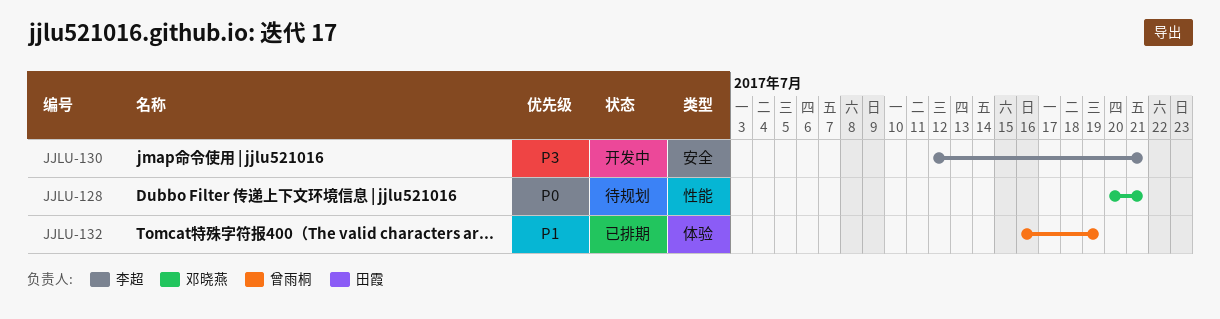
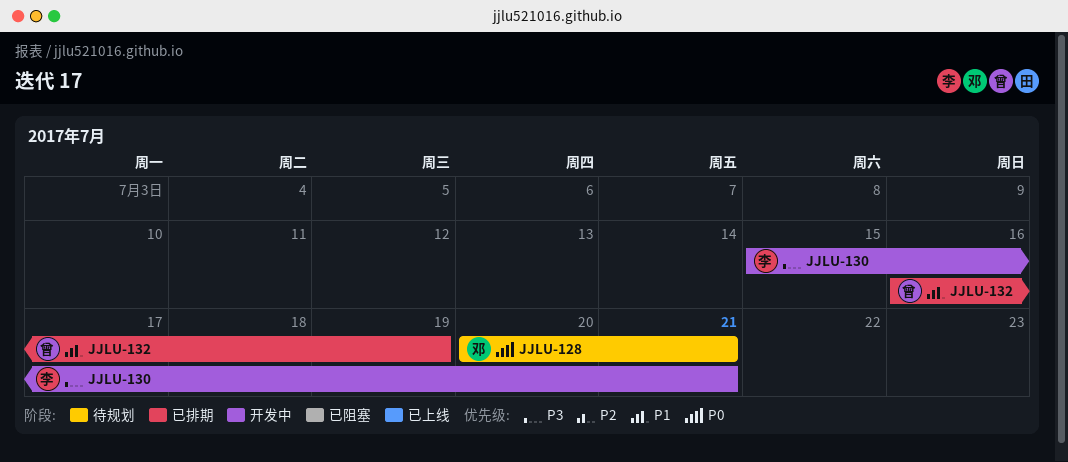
JJLU-130, start: Jul 12 -> Jul 15

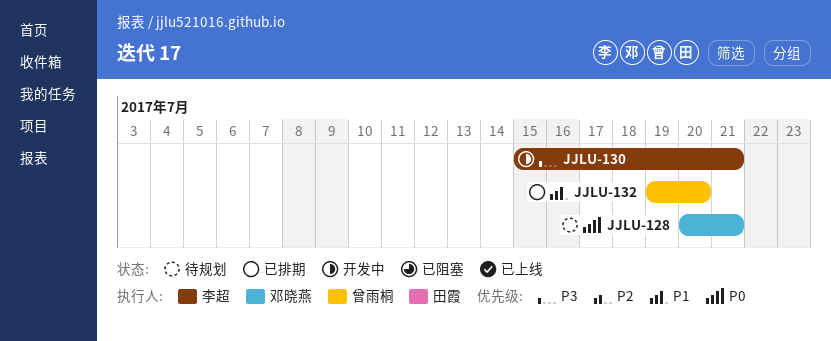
JJLU-132, start: Jul 16 -> Jul 19
JJLU-132, due: Jul 19 -> Jul 20

